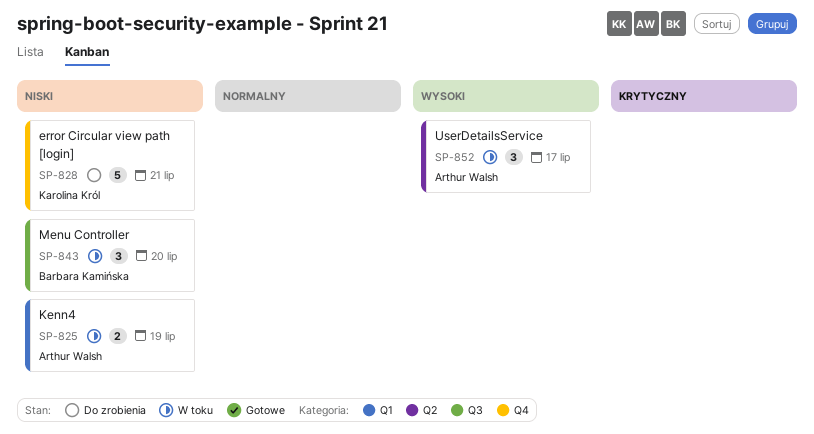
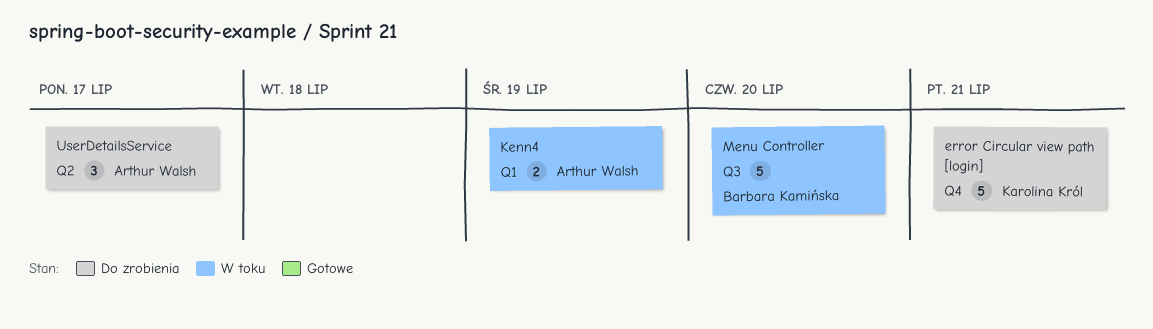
Menu Controller, estimate: 3 -> 5
UserDetailsService, status: W toku -> Do zrobienia

